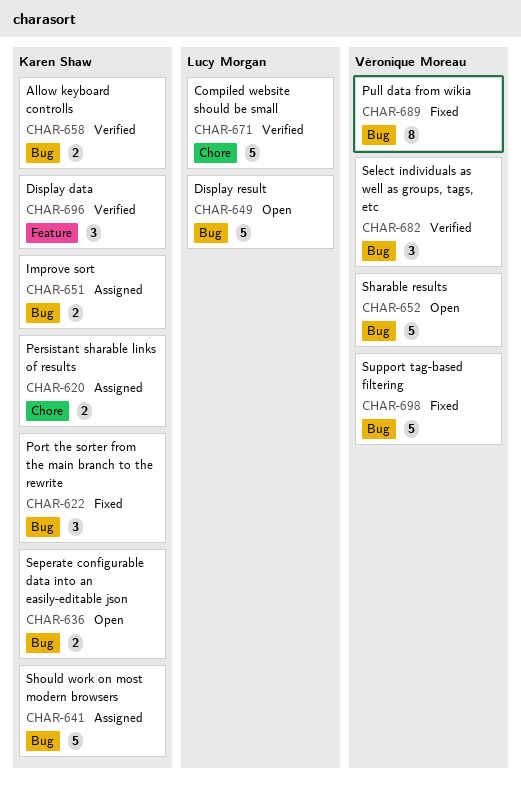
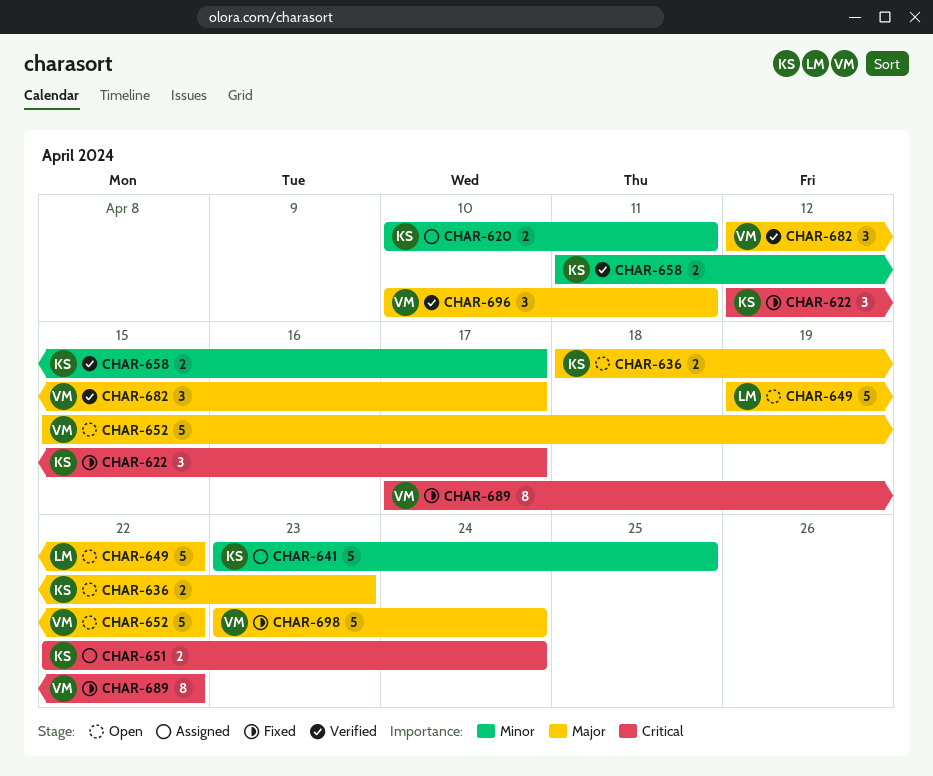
CHAR-671: present -> none
CHAR-696, owner: Karen Shaw -> Véronique Moreau

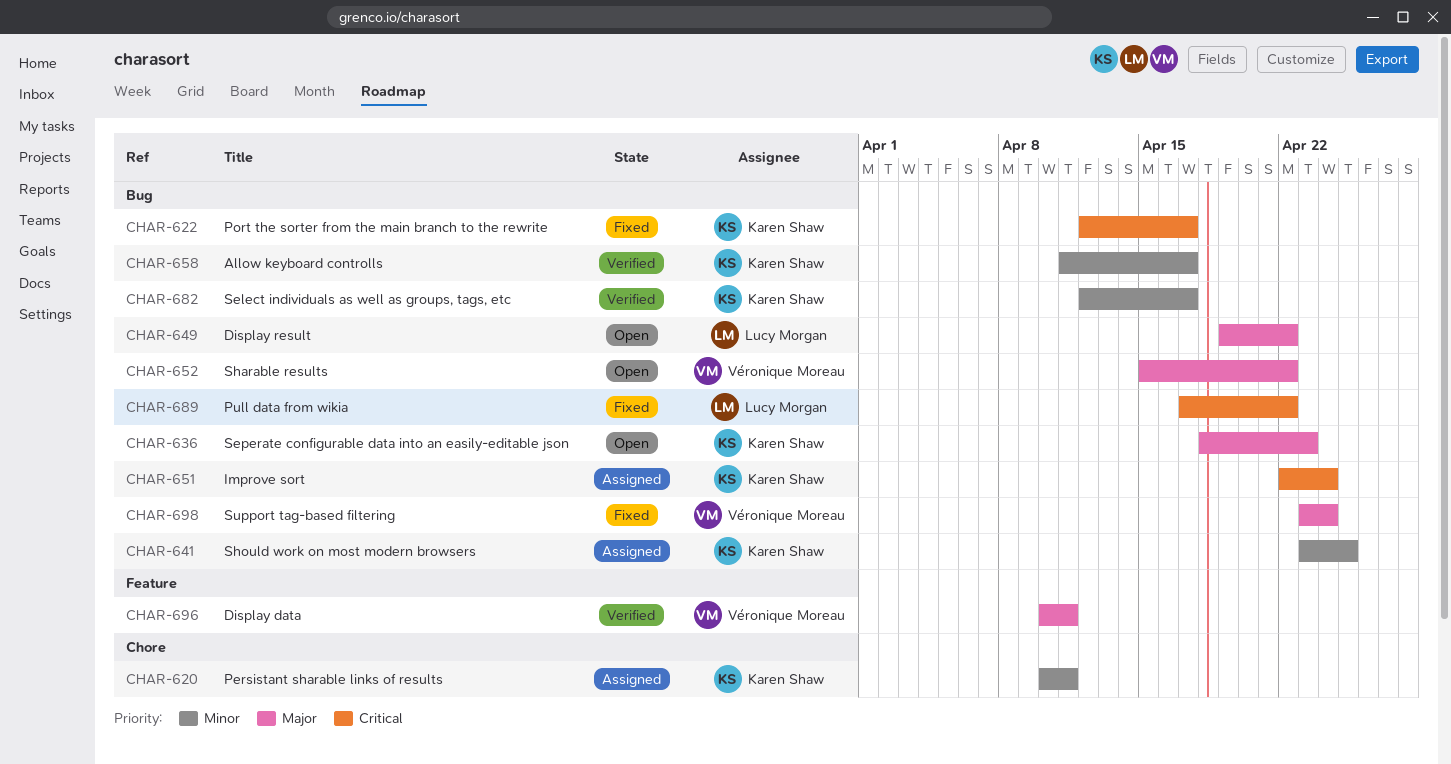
CHAR-682, owner: Véronique Moreau -> Karen Shaw
CHAR-682, priority: Major -> Minor
CHAR-689, owner: Véronique Moreau -> Lucy Morgan

